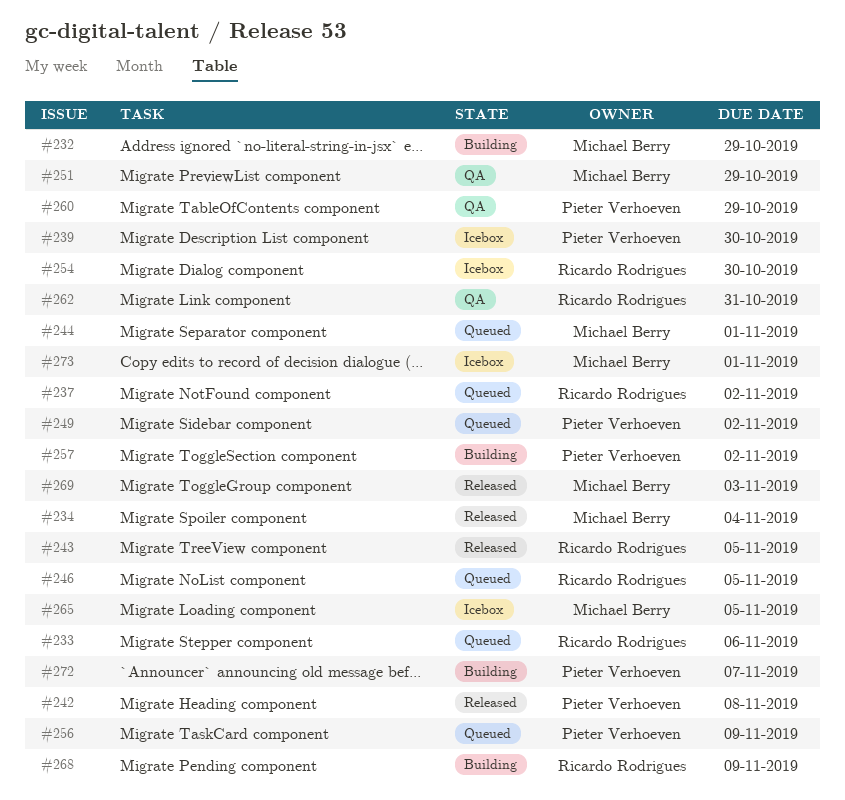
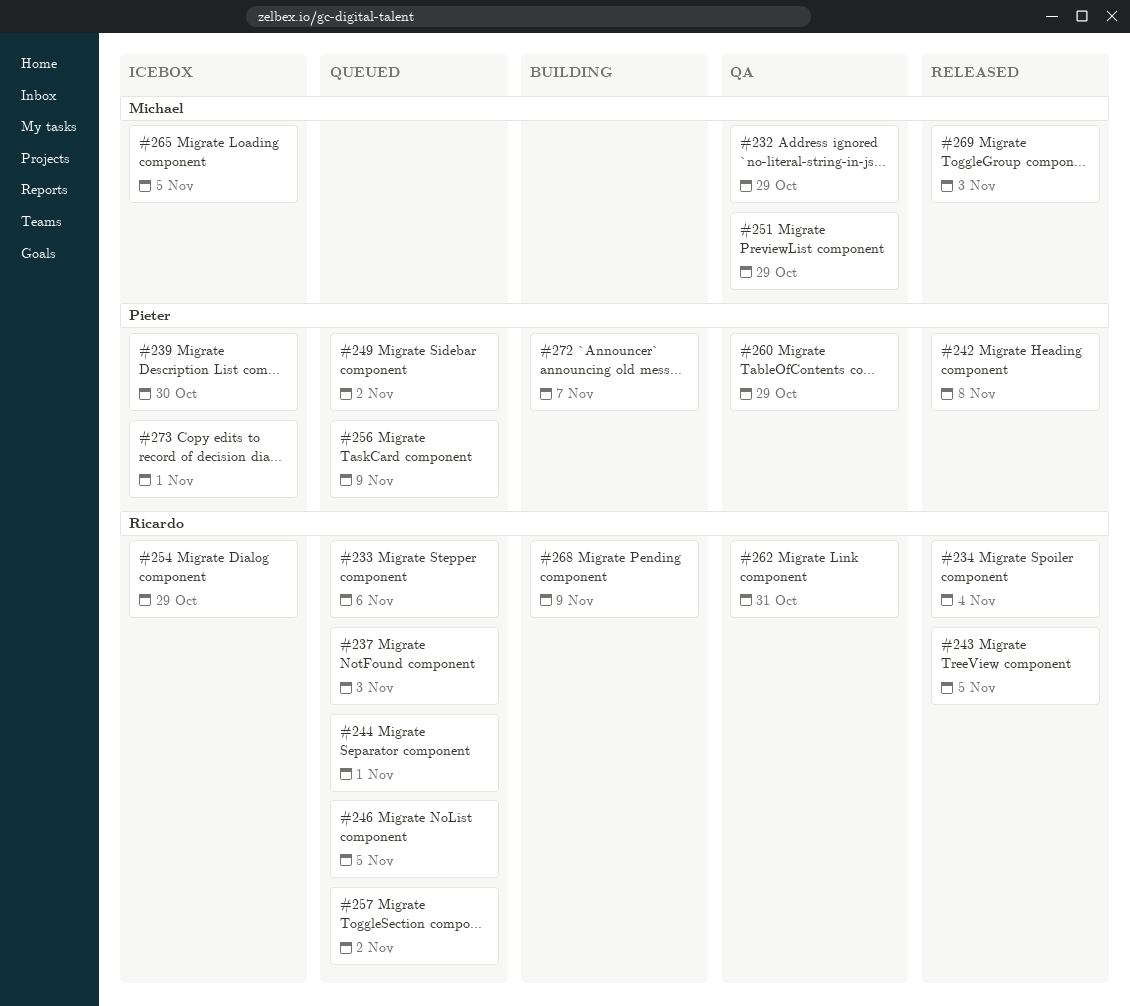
#232, status: Building -> QA
#234, owner: Michael Berry -> Ricardo Rodrigues
#237, due: Nov 2 -> Nov 3
#244, owner: Michael Berry -> Ricardo Rodrigues
#254, due: Oct 30 -> Oct 29
#257, status: Building -> Queued
#257, owner: Pieter Verhoeven -> Ricardo Rodrigues
#273, owner: Michael Berry -> Pieter Verhoeven

